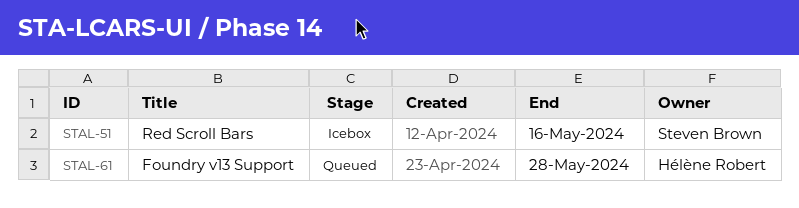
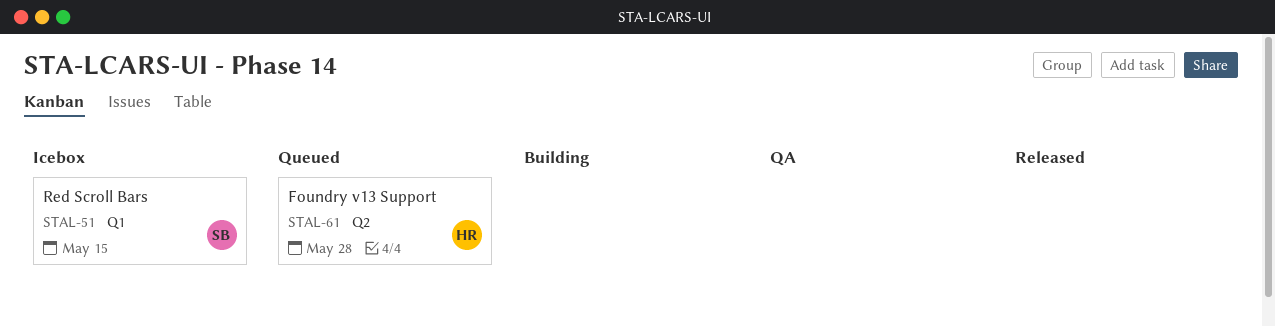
STAL-51, due: May 16 -> May 15

